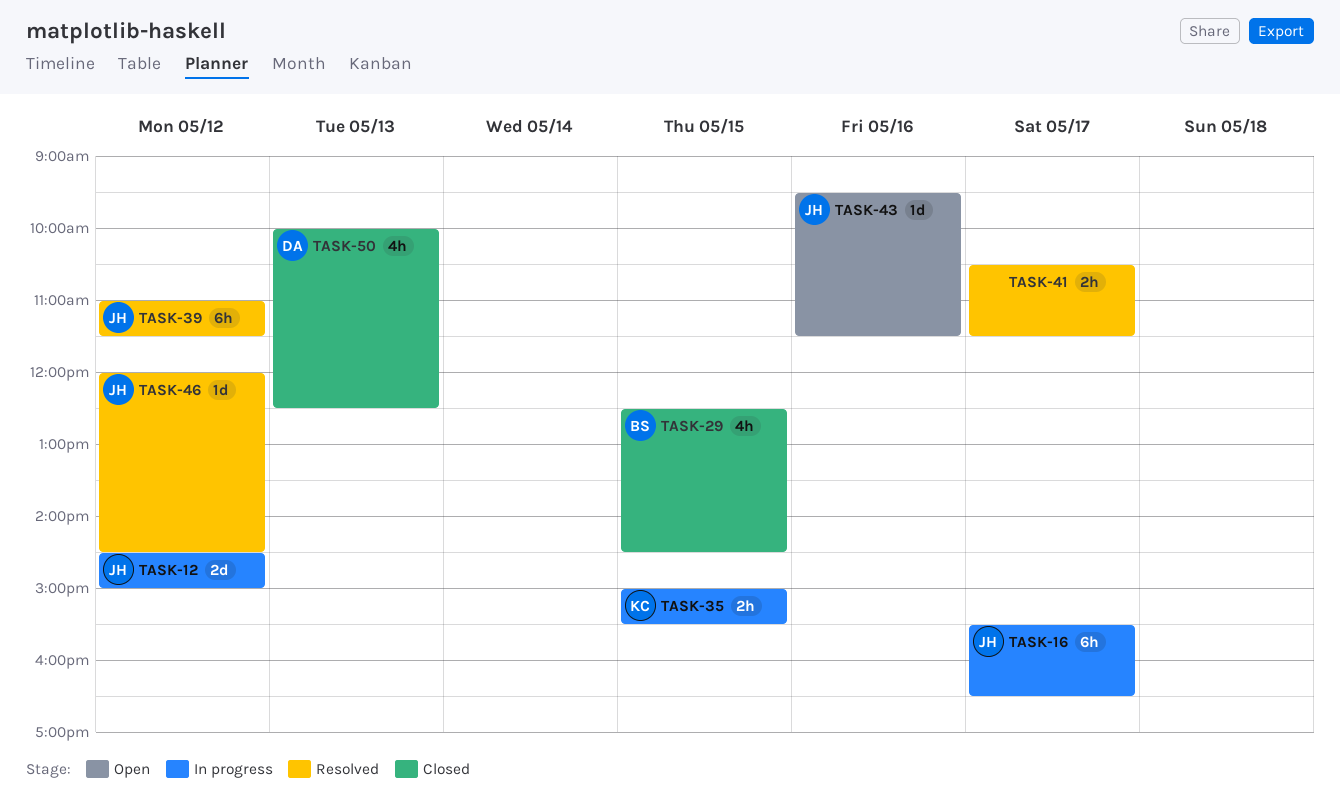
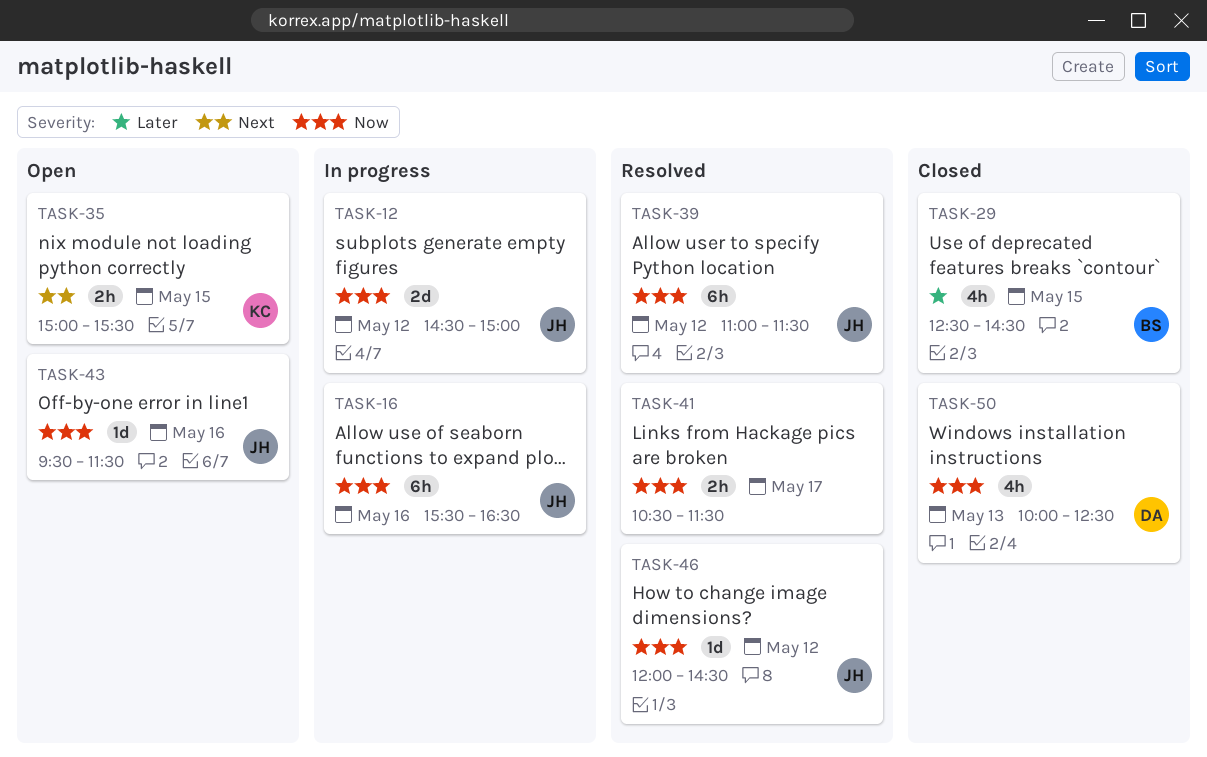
TASK-16, day: May 17 -> May 16
TASK-35, status: In progress -> Open

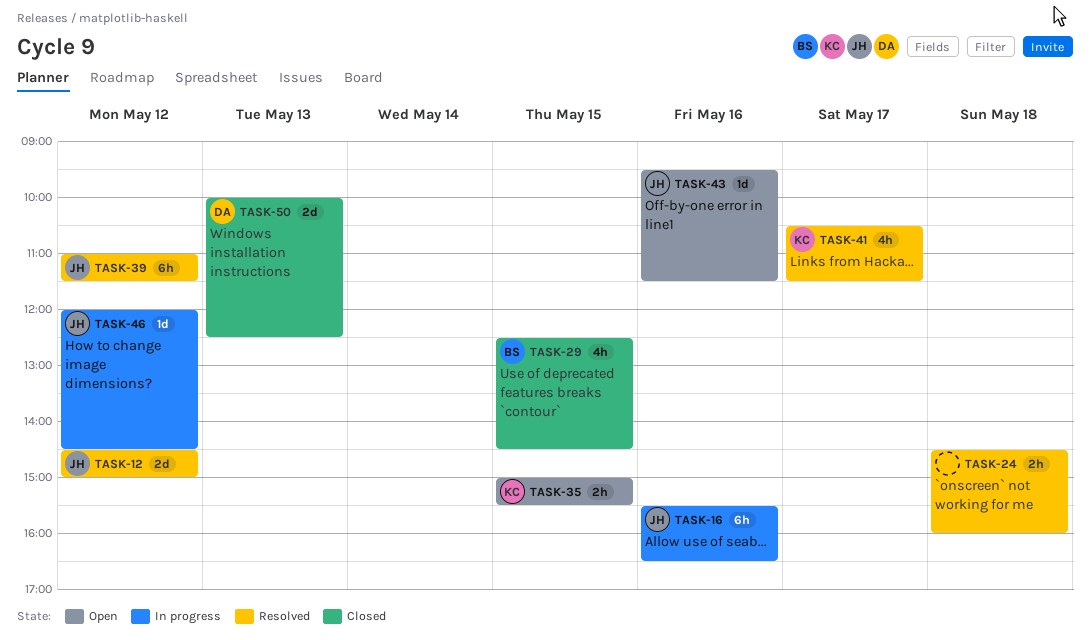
TASK-12, status: In progress -> Resolved
TASK-24: none -> present
TASK-41, owner: none -> KC
TASK-41, estimate: 2h -> 4h
TASK-46, status: Resolved -> In progress
TASK-50, estimate: 4h -> 2d

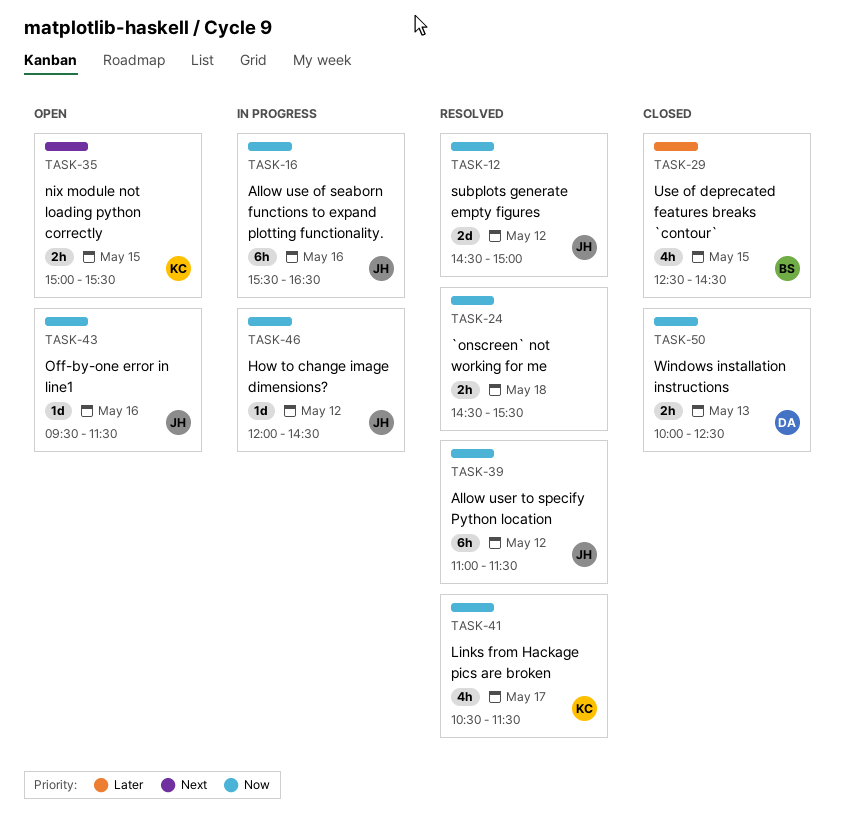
TASK-24, ends: 16:00 -> 15:30
TASK-50, estimate: 2d -> 2h

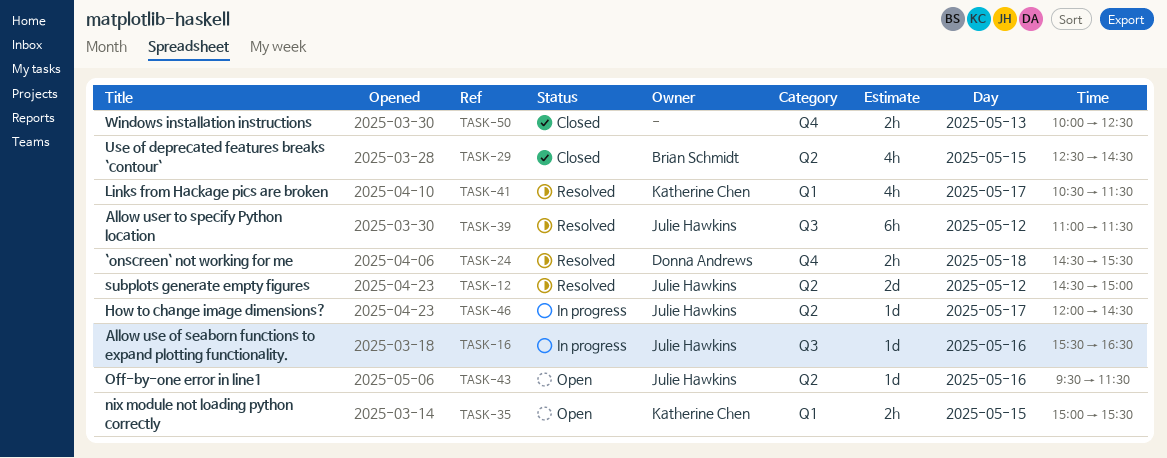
TASK-16, estimate: 6h -> 1d
TASK-24, owner: none -> Donna Andrews
TASK-46, day: May 12 -> May 17
TASK-50, owner: Donna Andrews -> none

